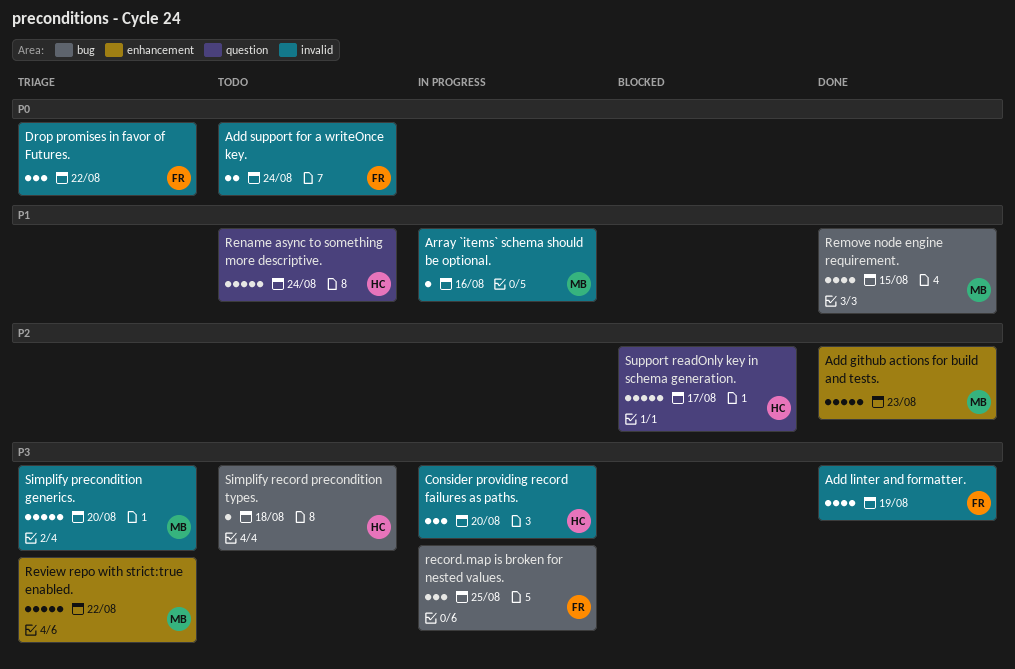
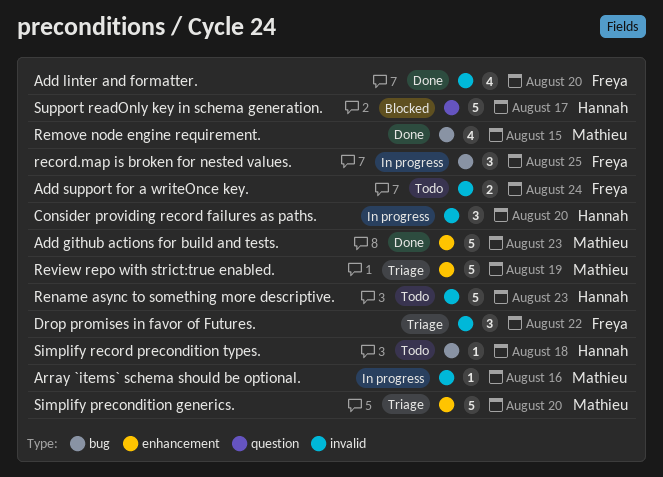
Add linter and formatter., due: Aug 19 -> Aug 20
Rename async to something more descriptive., label: question -> invalid
Rename async to something more descriptive., due: Aug 24 -> Aug 23
Review repo with strict:true enabled., due: Aug 22 -> Aug 19
Simplify precondition generics., label: invalid -> enhancement

